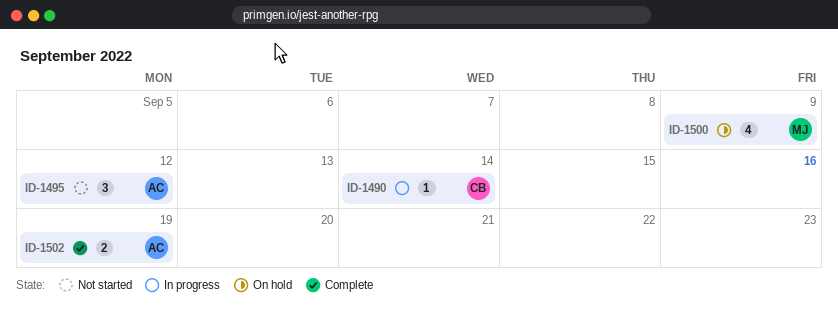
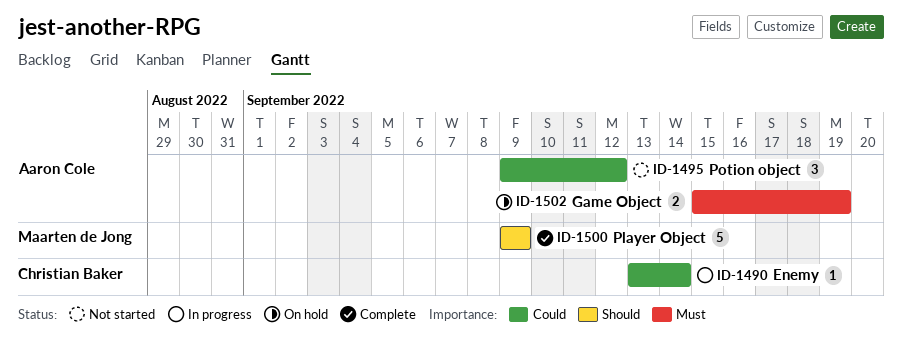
ID-1500, status: On hold -> Complete
ID-1500, estimate: 4 -> 5
ID-1502, status: Complete -> On hold

